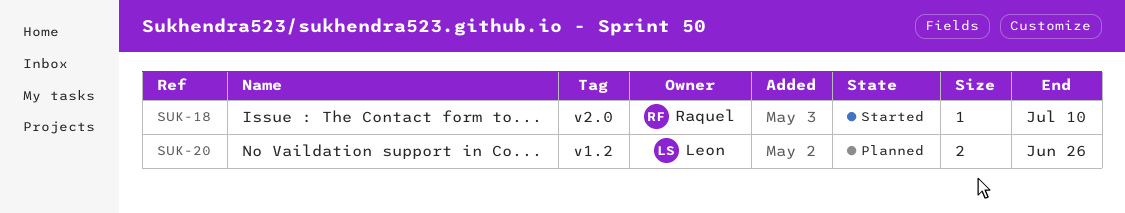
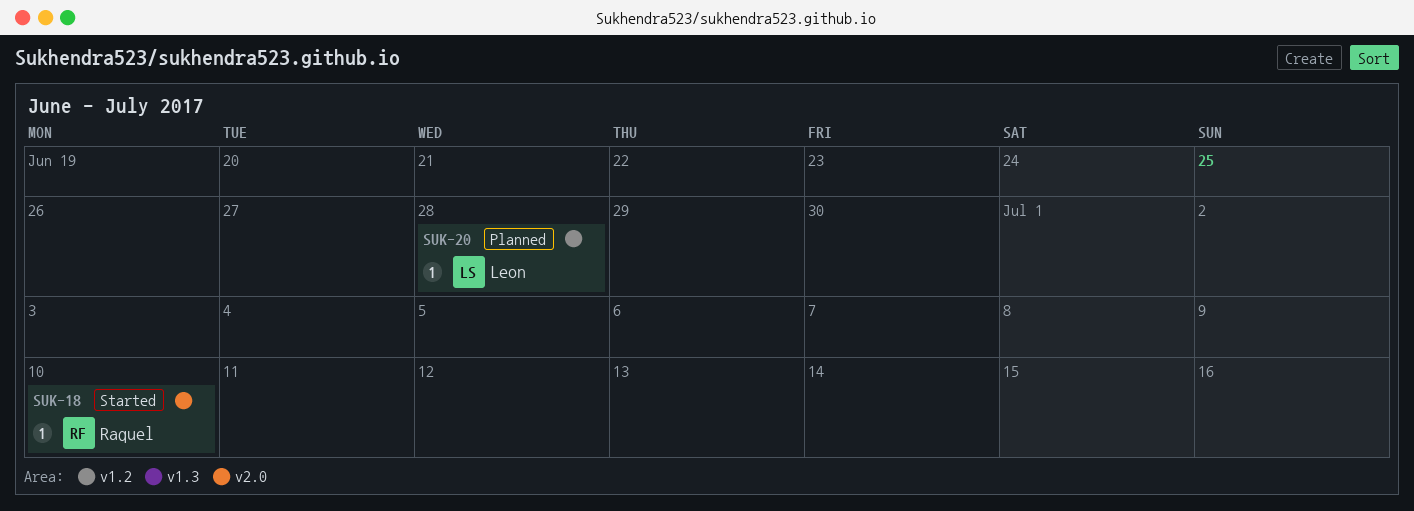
SUK-20, estimate: 2 -> 1
SUK-20, due: Jun 26 -> Jun 28

